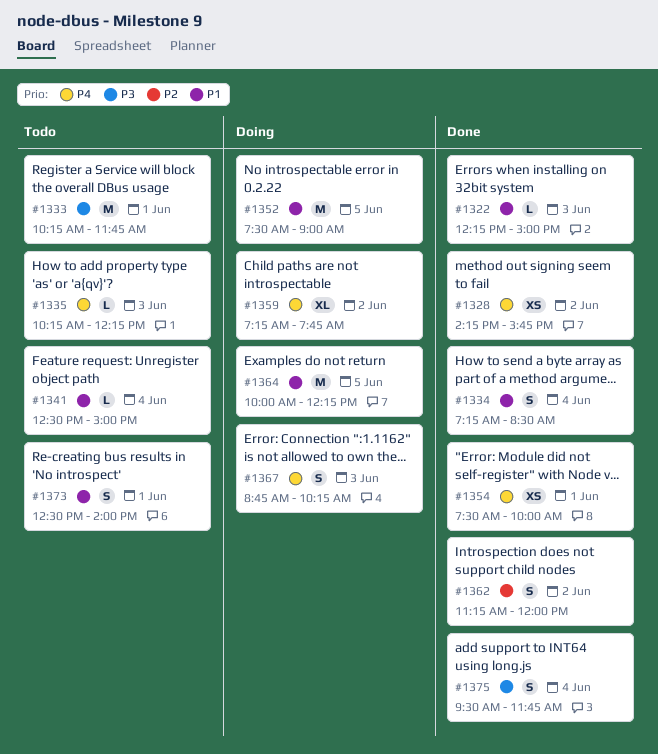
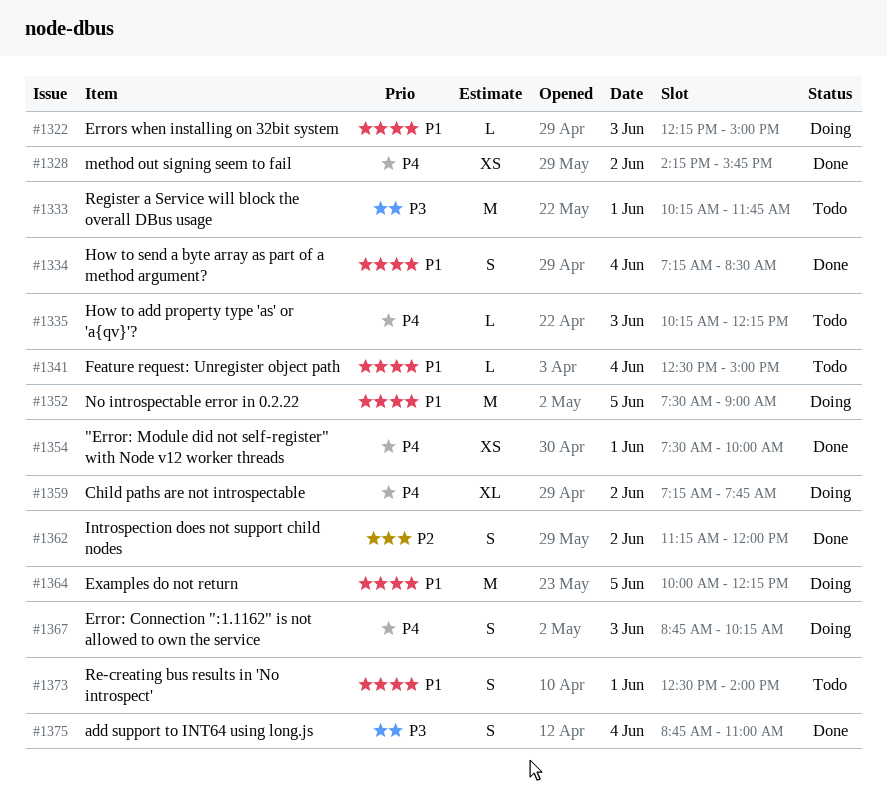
#1322, status: Done -> Doing
#1375, begins: 09:30 -> 08:45
#1375, ends: 11:45 -> 11:00

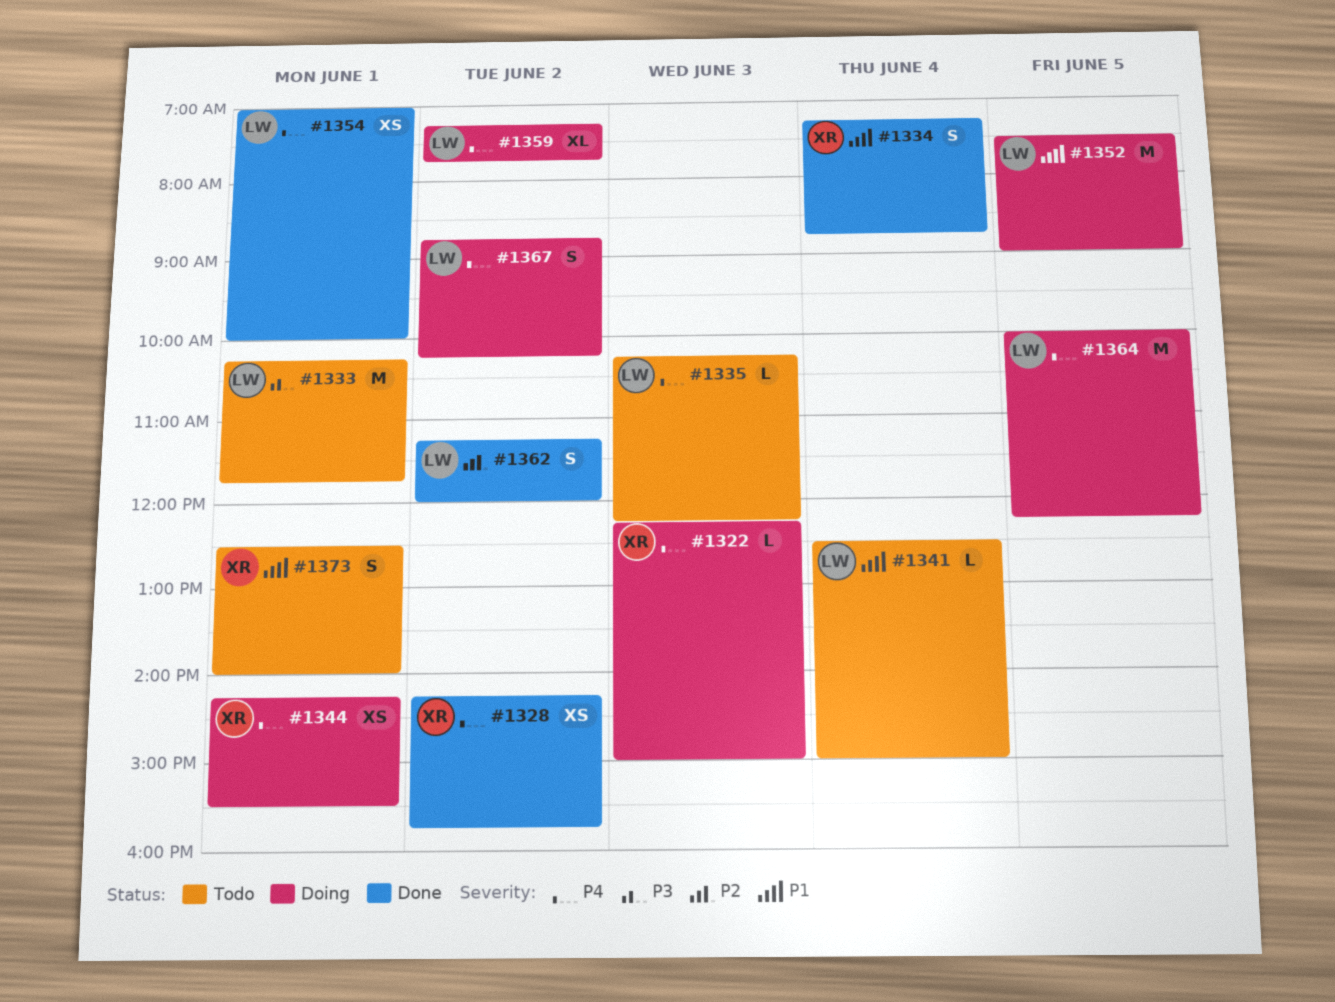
#1322, priority: P1 -> P4
#1334, ends: 08:30 -> 08:45
#1344: none -> present
#1354, begins: 07:30 -> 07:00
#1364, priority: P1 -> P4
#1367, day: Jun 3 -> Jun 2
#1375: present -> none

